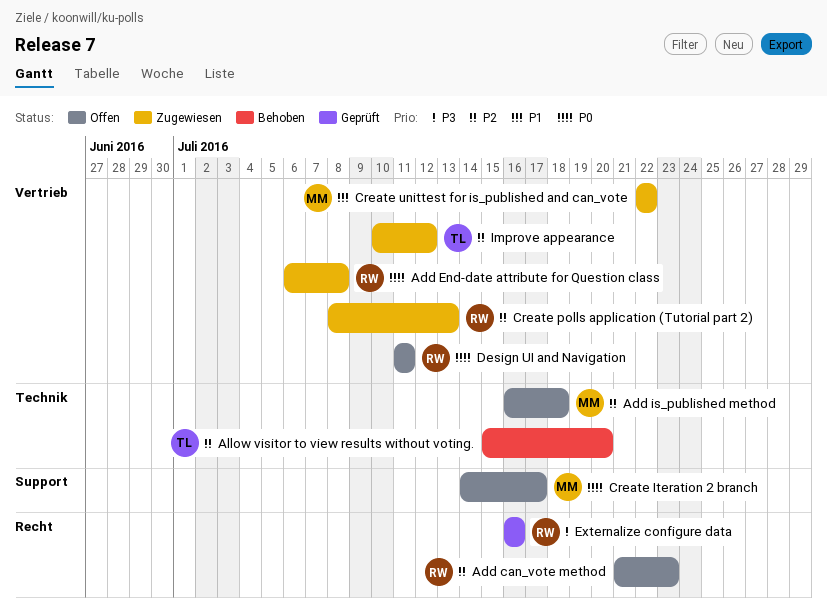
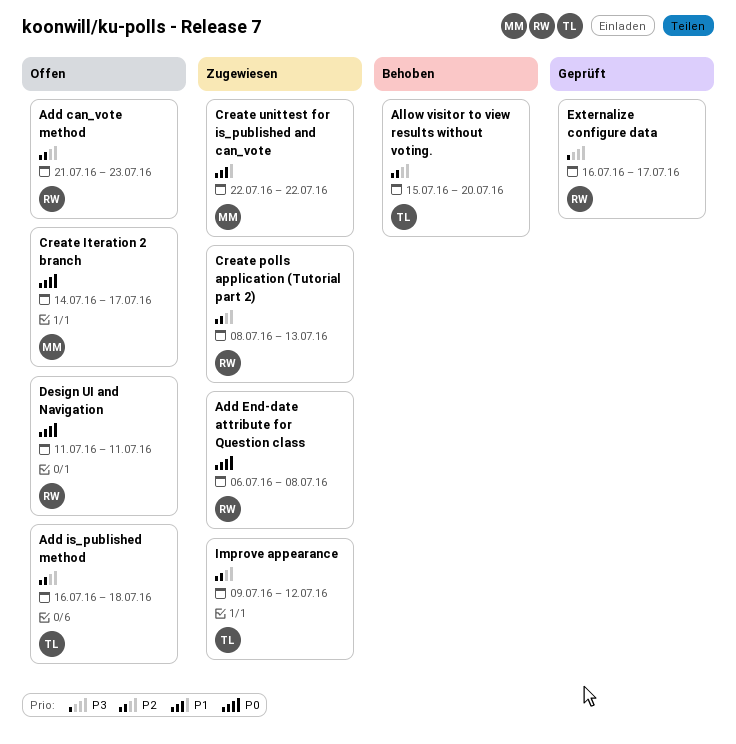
Add is_published method, owner: MM -> TL
Externalize configure data, due: Jul 16 -> Jul 17
Improve appearance, start: Jul 10 -> Jul 9

